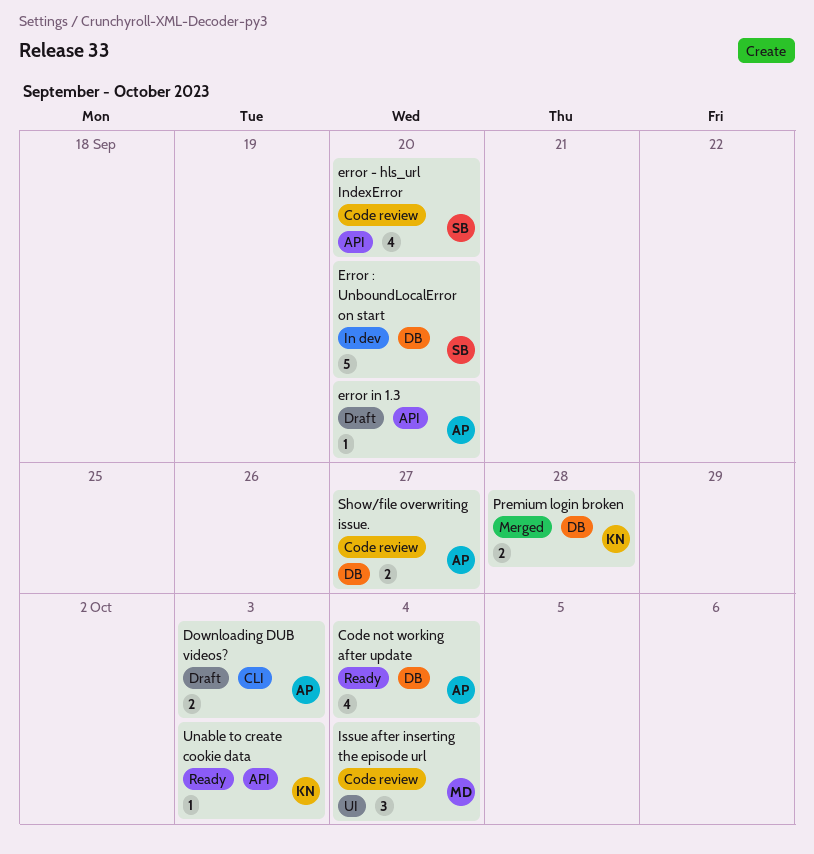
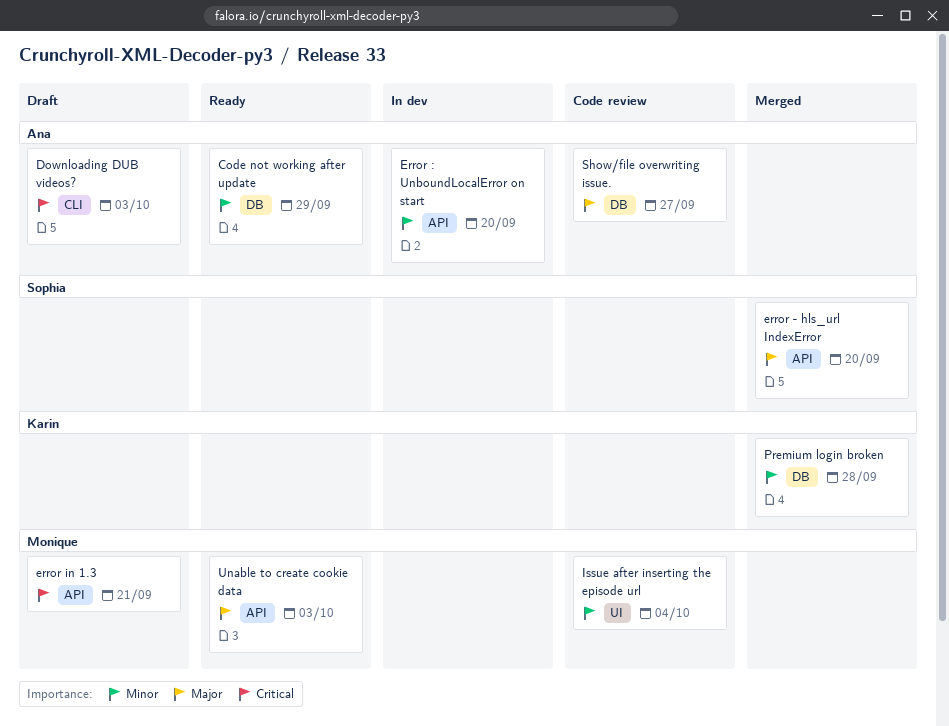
Code not working after update, due: Oct 4 -> Sep 29
error - hls_url IndexError, status: Code review -> Merged
Error : UnboundLocalError on start, owner: Sophia -> Ana
Error : UnboundLocalError on start, label: DB -> API
error in 1.3, owner: Ana -> Monique
error in 1.3, due: Sep 20 -> Sep 21
Unable to create cookie data, owner: Karin -> Monique

